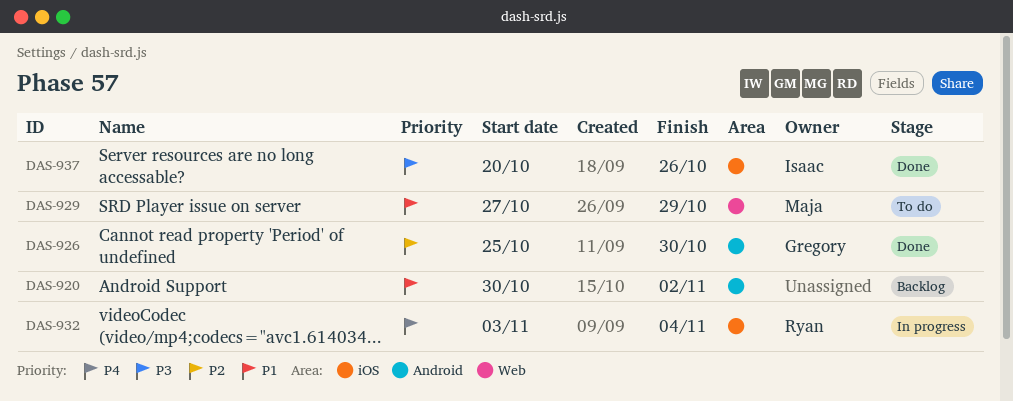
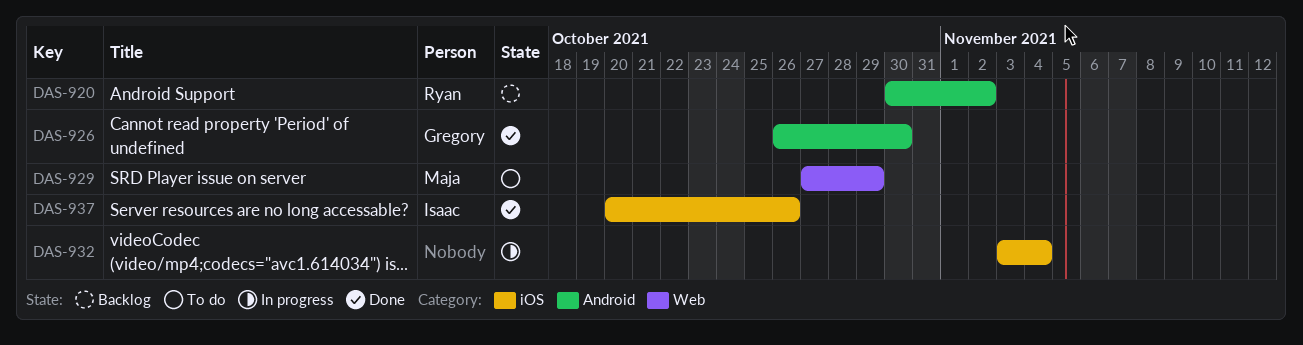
DAS-920, owner: none -> Ryan
DAS-926, start: Oct 25 -> Oct 26
DAS-932, owner: Ryan -> none

